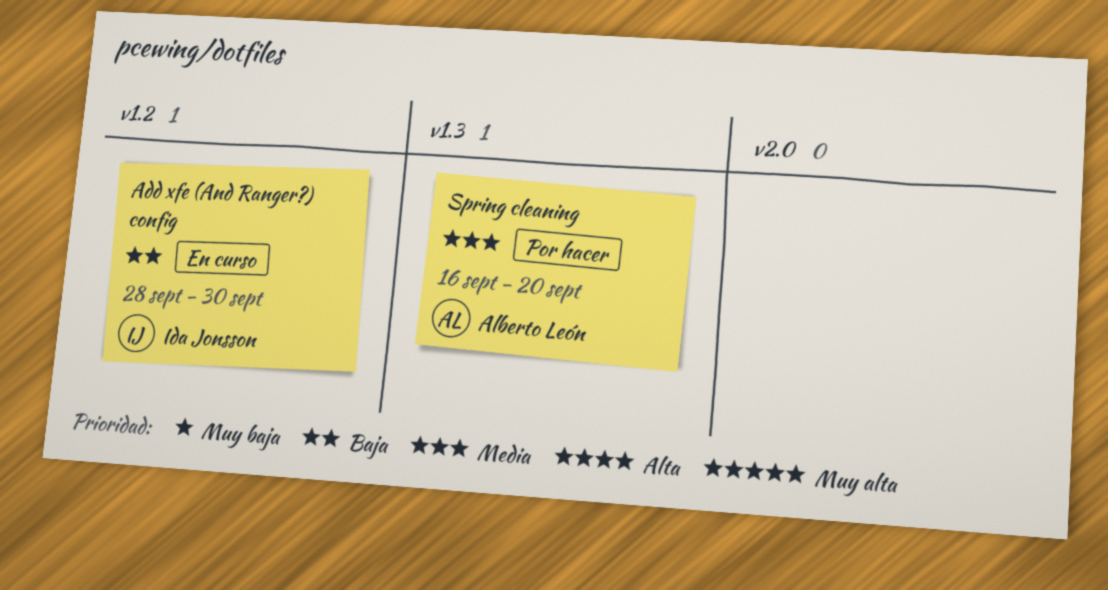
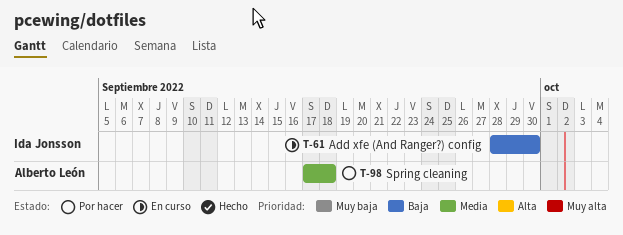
Spring cleaning, start: Sep 16 -> Sep 17
Spring cleaning, due: Sep 20 -> Sep 18

